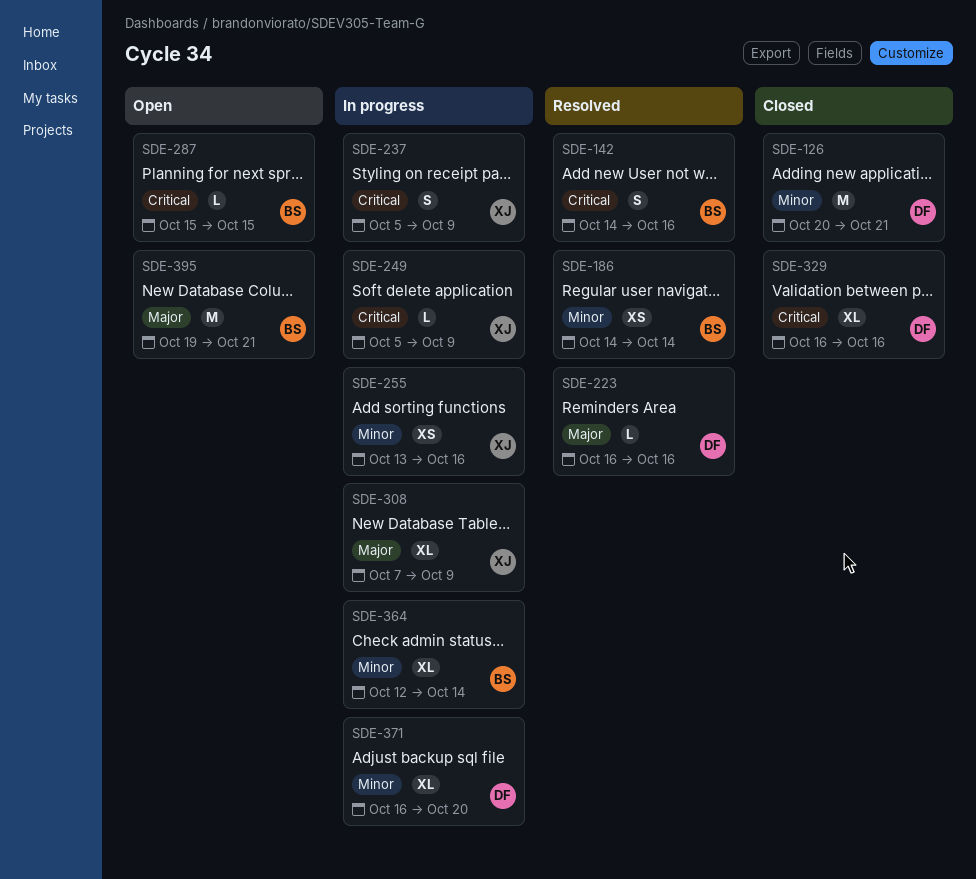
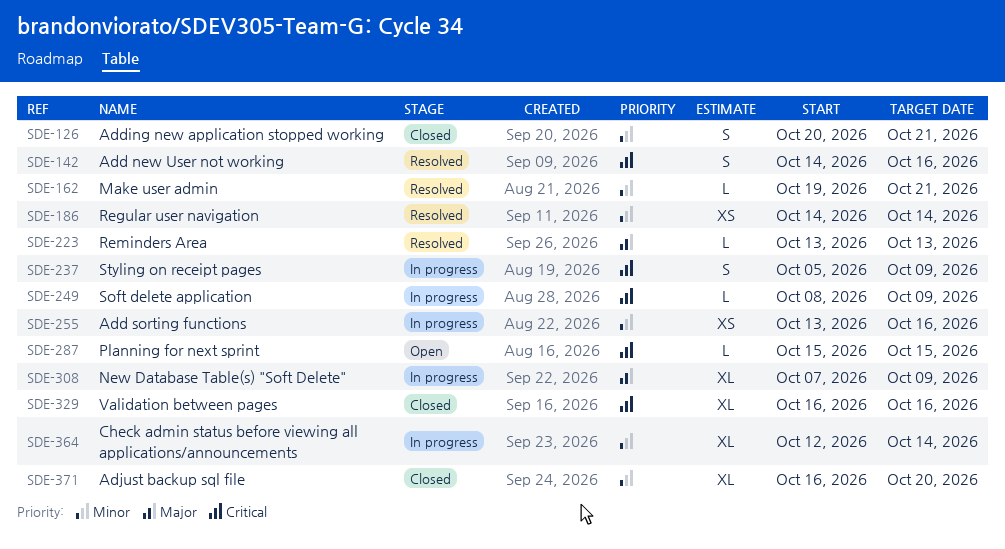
SDE-126, estimate: M -> S
SDE-162: none -> present
SDE-223, start: Oct 16 -> Oct 13
SDE-223, due: Oct 16 -> Oct 13
SDE-249, start: Oct 5 -> Oct 8
SDE-371, status: In progress -> Closed
SDE-395: present -> none

